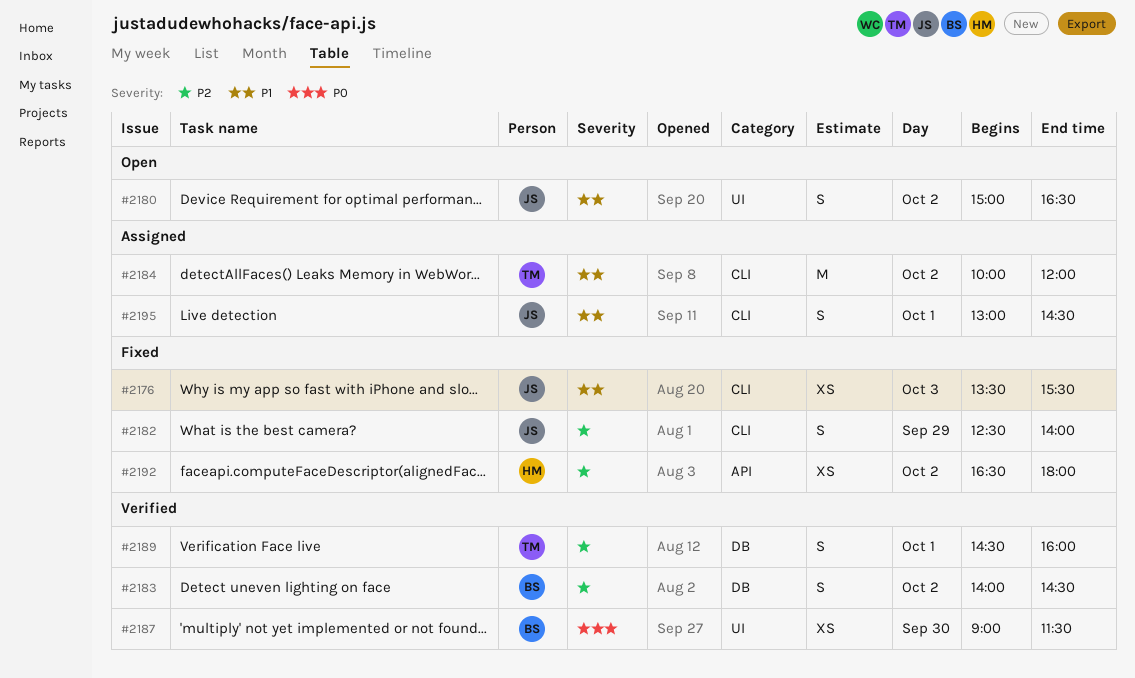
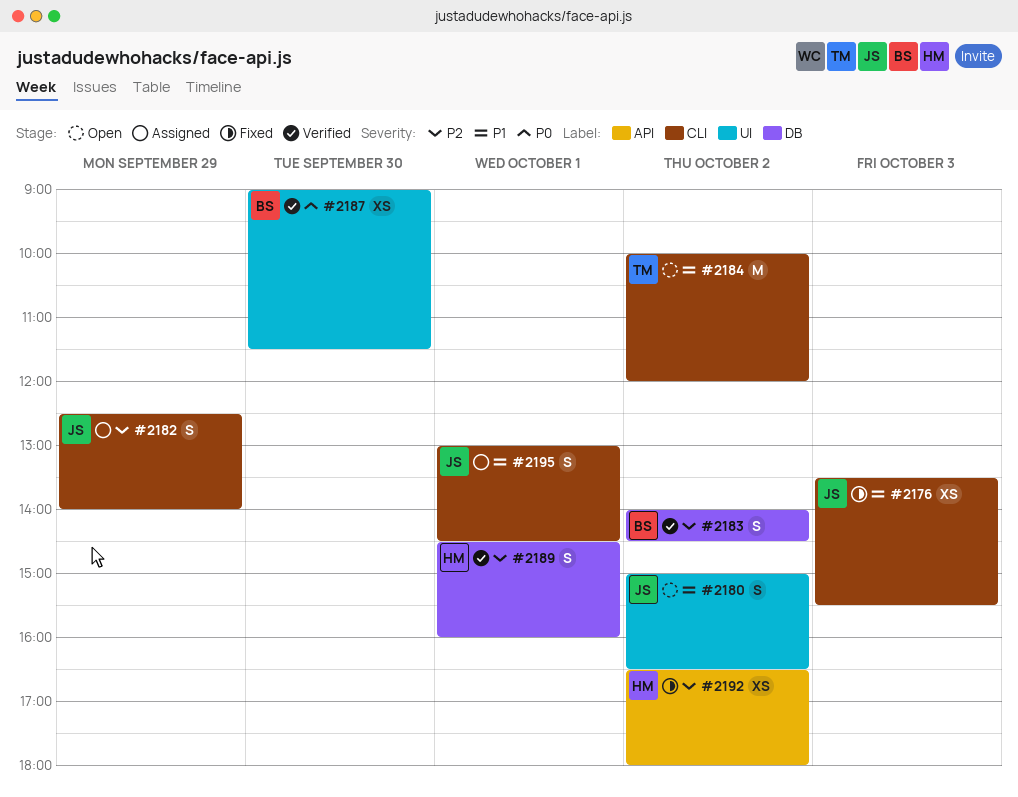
#2182, status: Fixed -> Assigned
#2184, status: Assigned -> Open
#2189, owner: TM -> HM

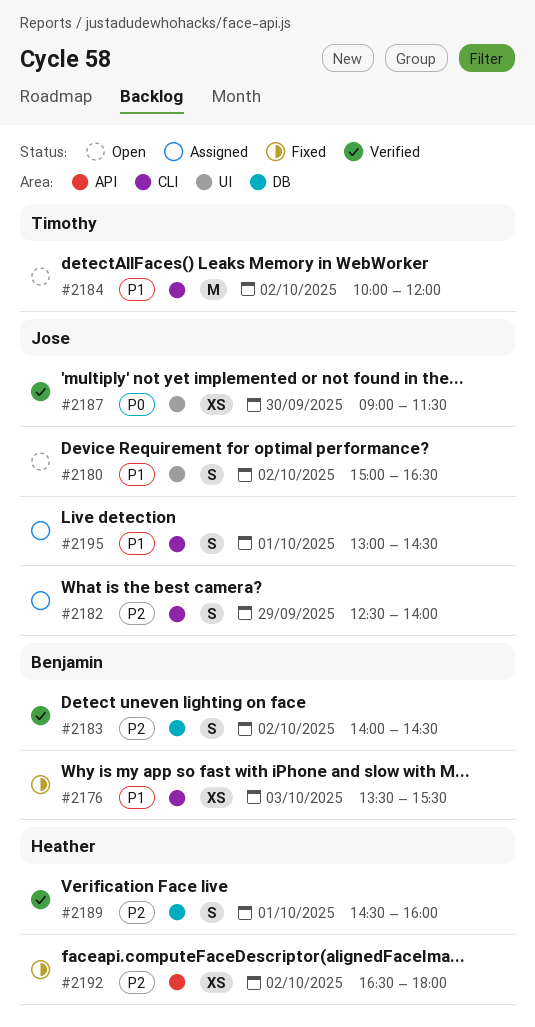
#2176, owner: Jose -> Benjamin
#2187, owner: Benjamin -> Jose

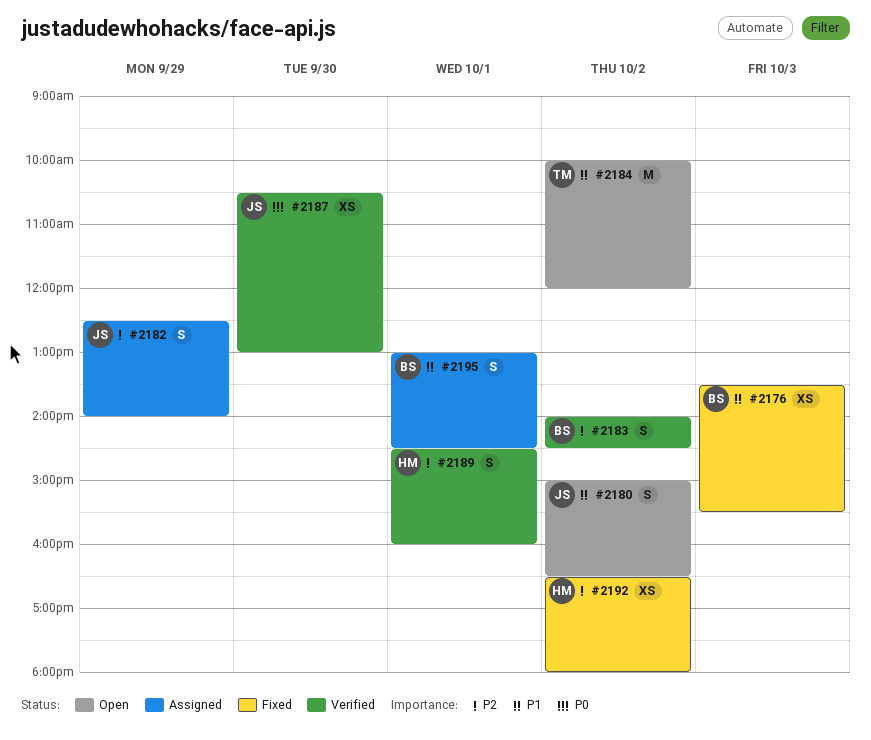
#2187, begins: 09:00 -> 10:30
#2187, ends: 11:30 -> 13:00
#2195, owner: Jose -> Benjamin

